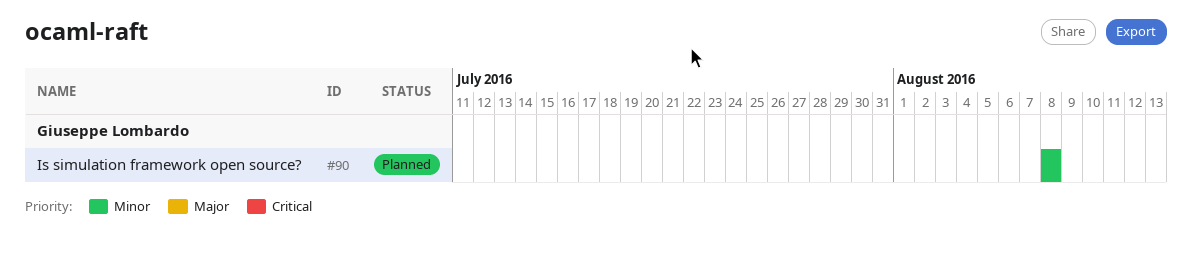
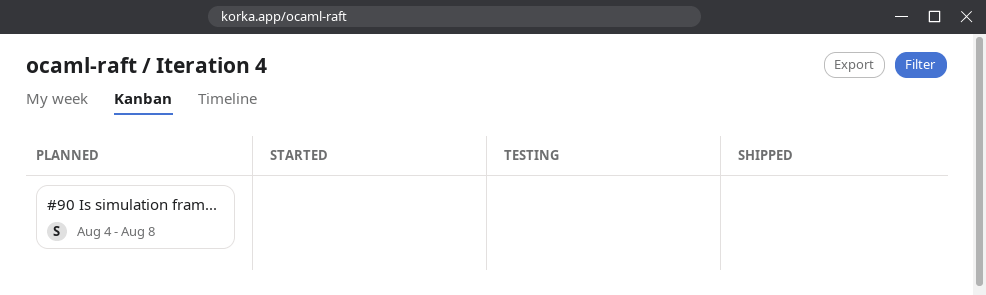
#90, start: Aug 8 -> Aug 4

